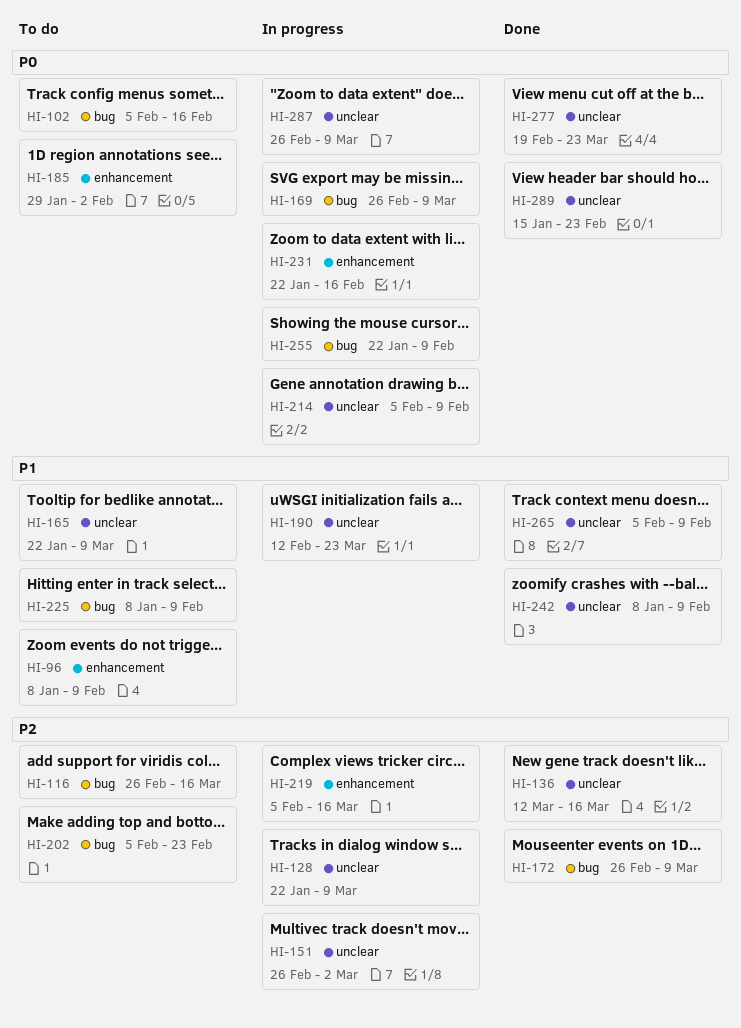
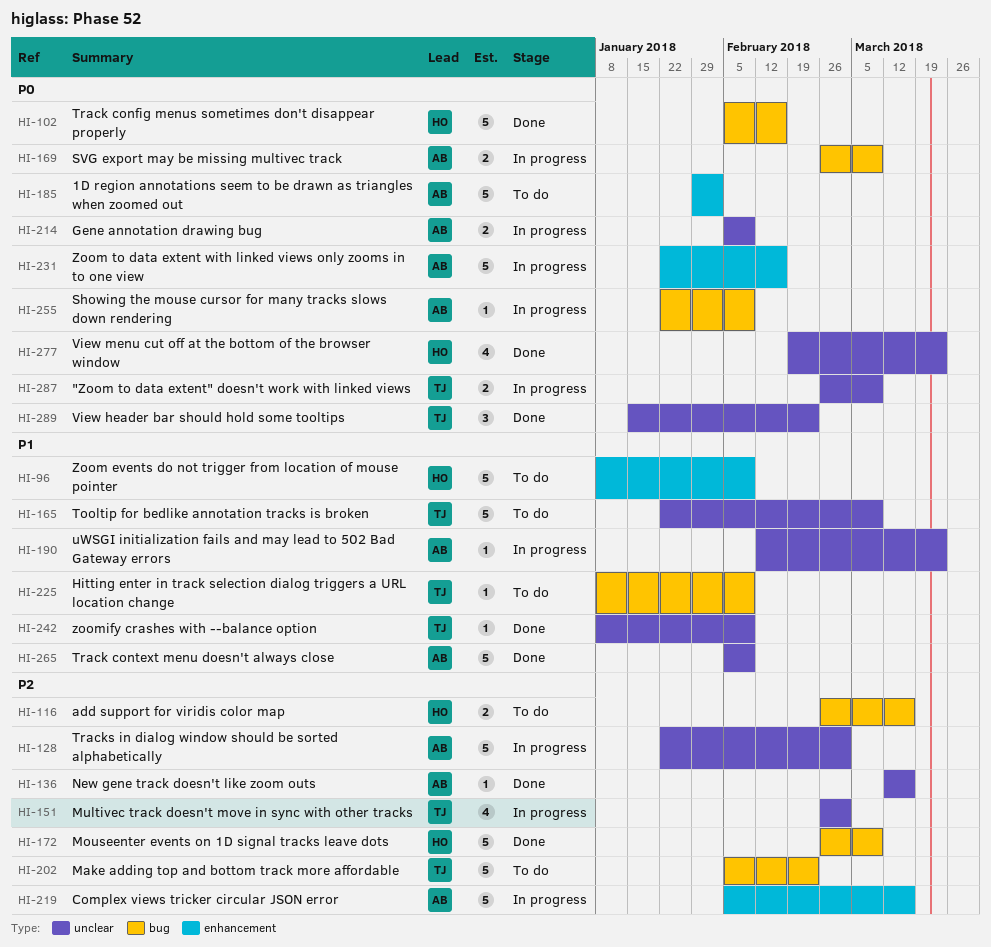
HI-102, status: To do -> Done
HI-128, due: Mar 9 -> Mar 2

